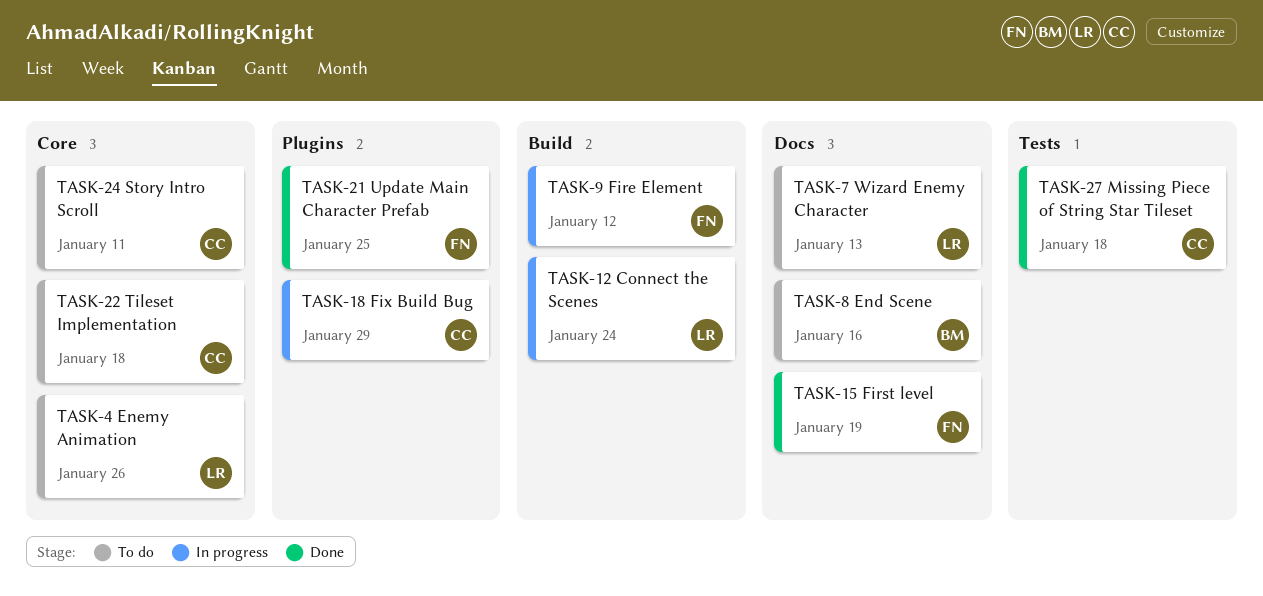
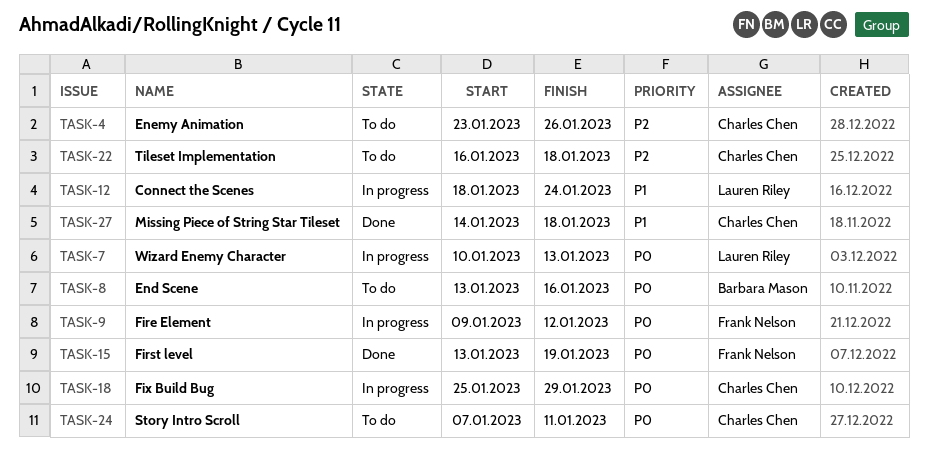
TASK-4, owner: Lauren Riley -> Charles Chen
TASK-7, status: To do -> In progress
TASK-21: present -> none

